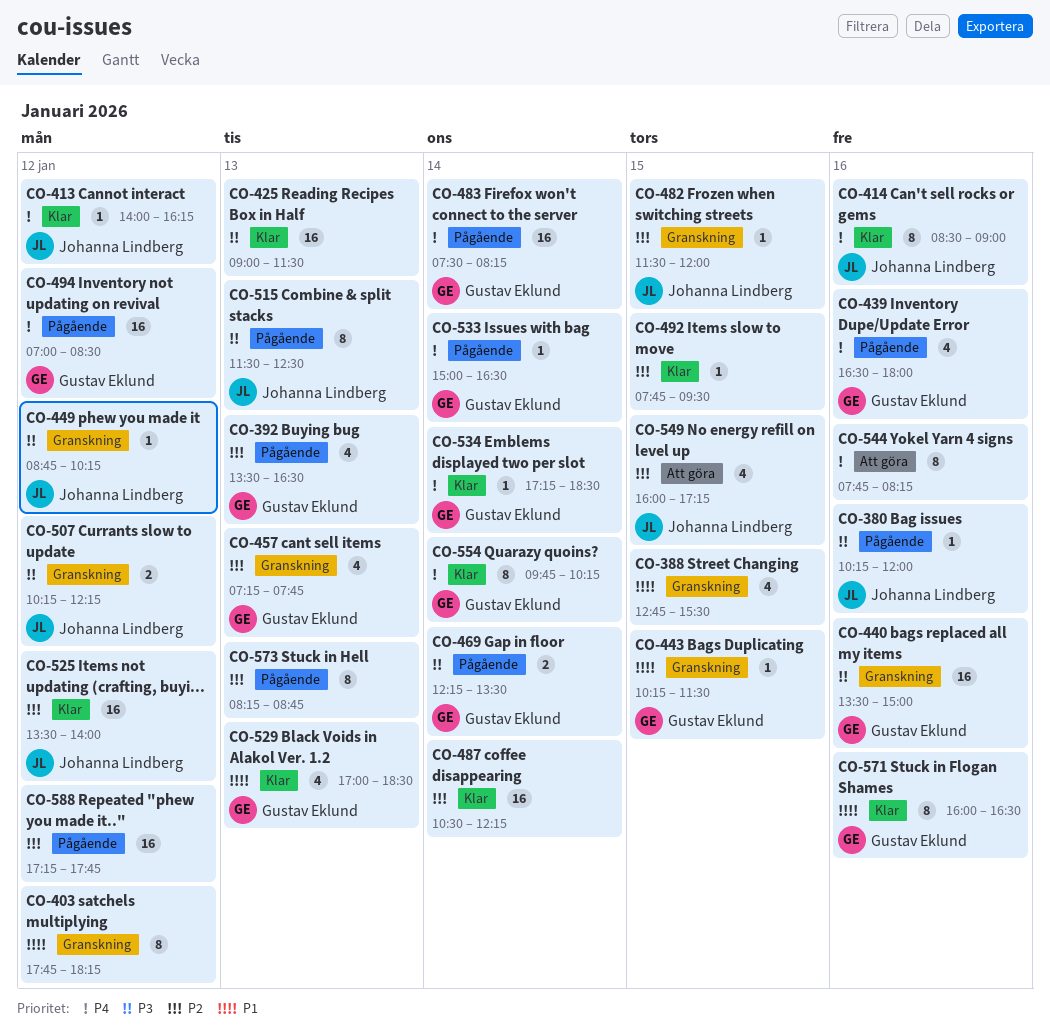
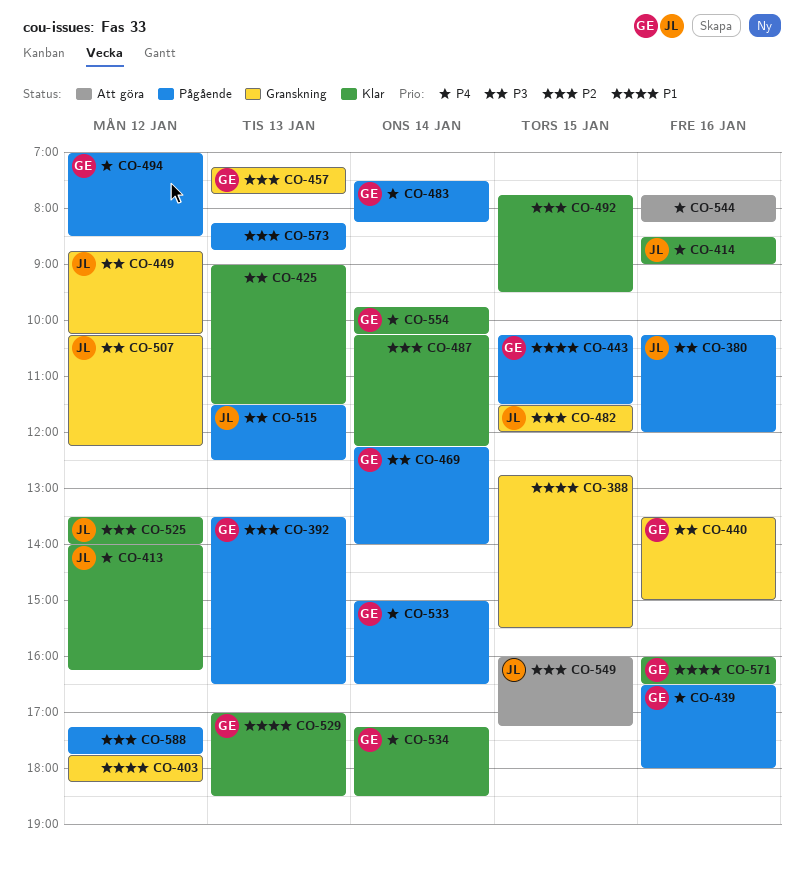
CO-443, status: Granskning -> Pågående
CO-469, ends: 13:30 -> 14:00
CO-487, begins: 10:30 -> 10:15

